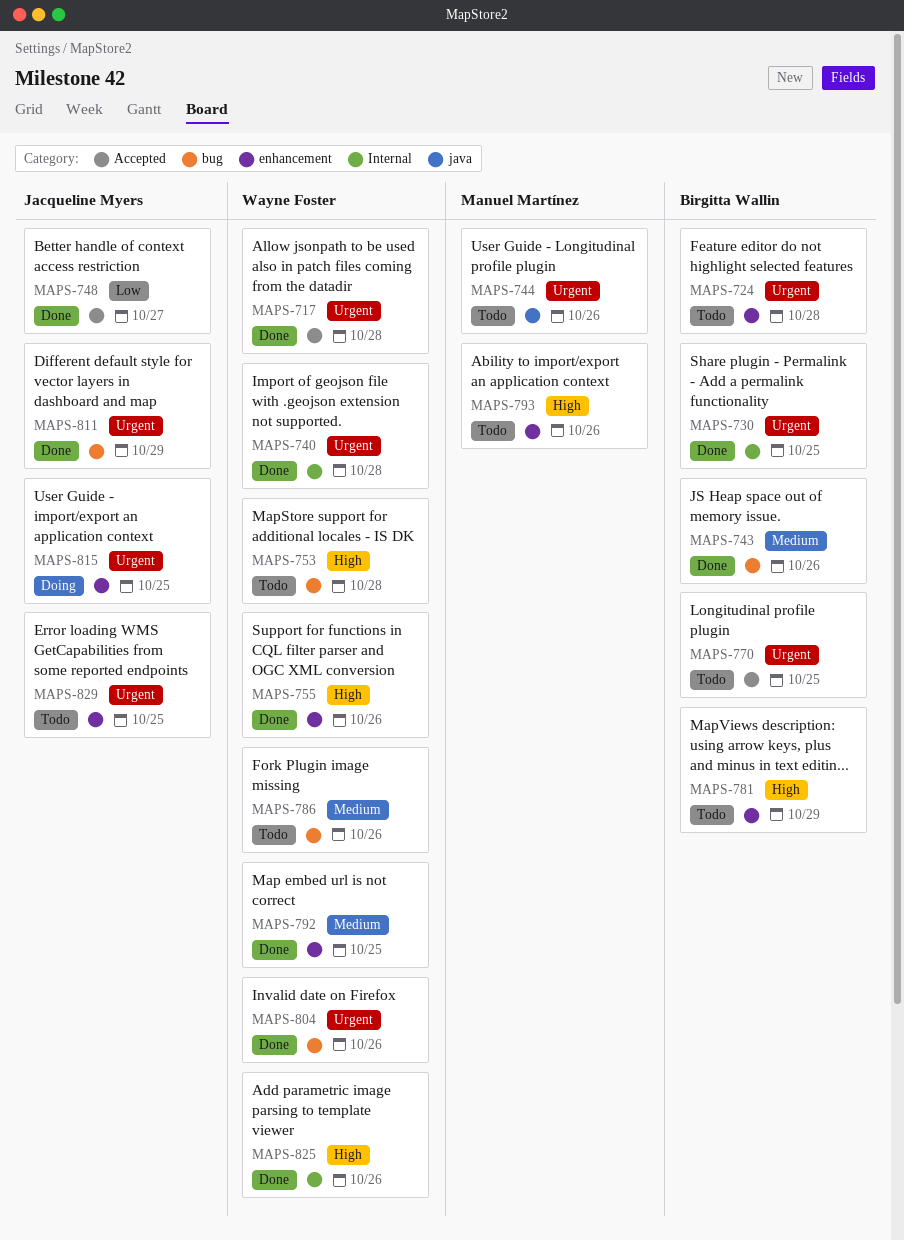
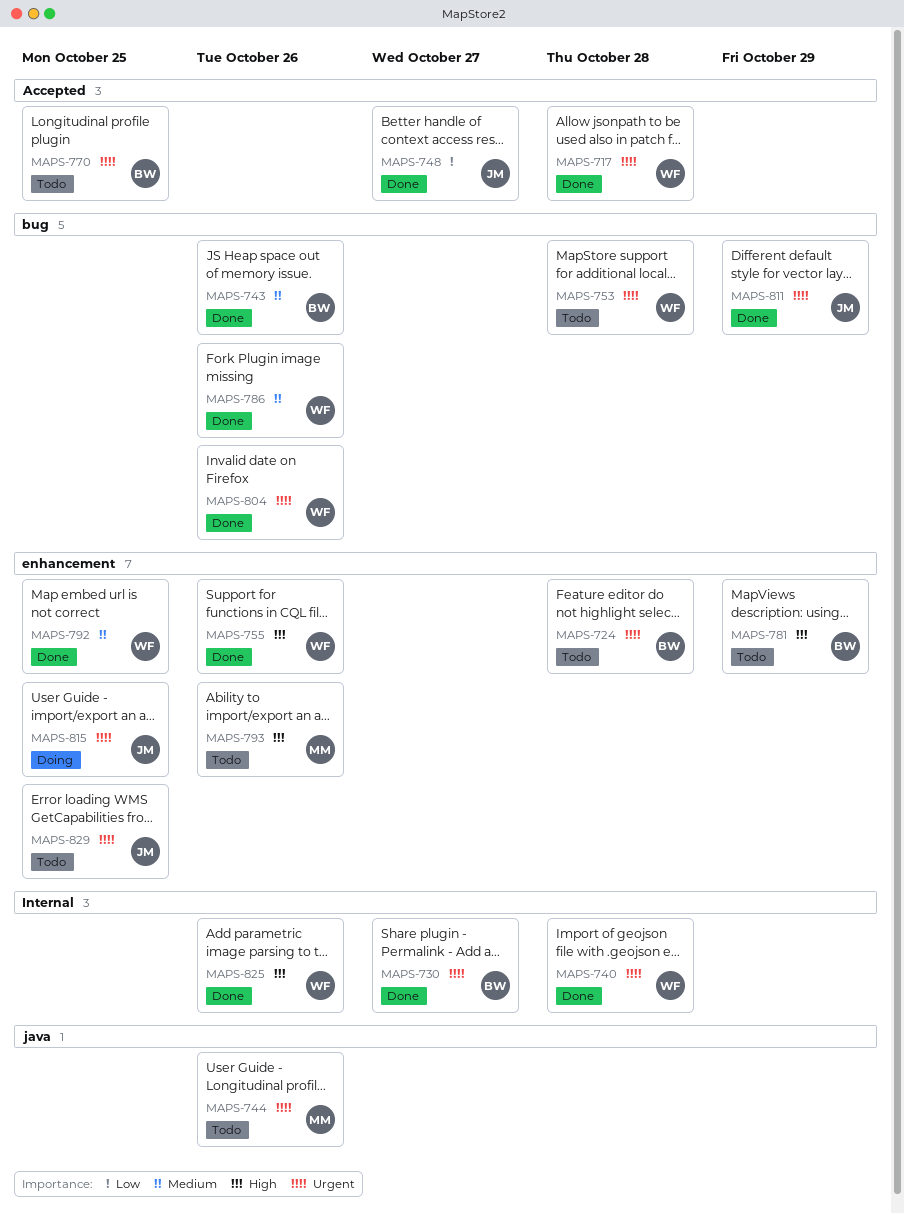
MAPS-730, due: Oct 25 -> Oct 27
MAPS-753, priority: High -> Urgent
MAPS-786, status: Todo -> Done

